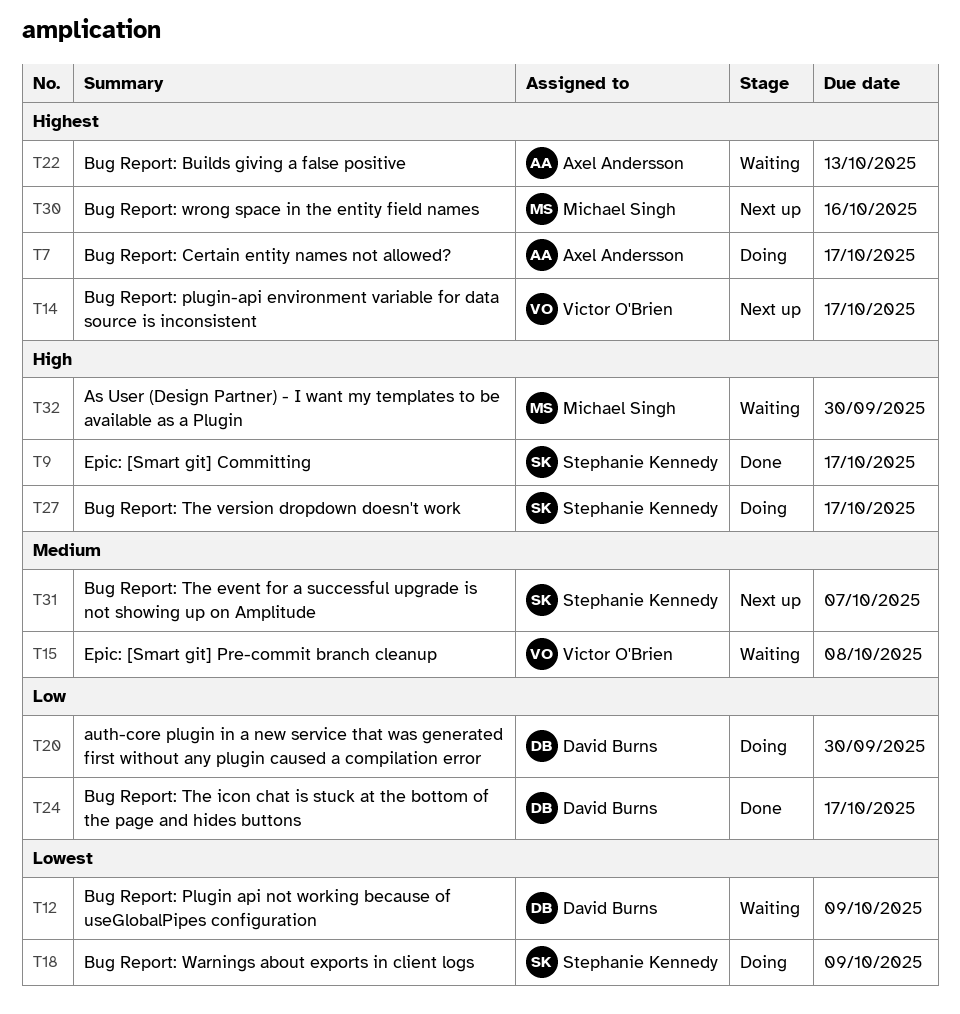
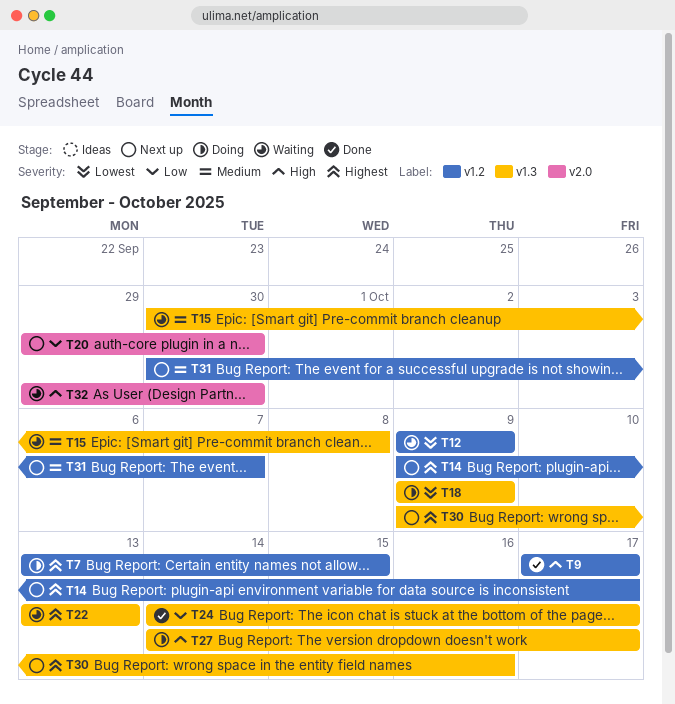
T7, due: Oct 17 -> Oct 15
T20, status: Doing -> Next up

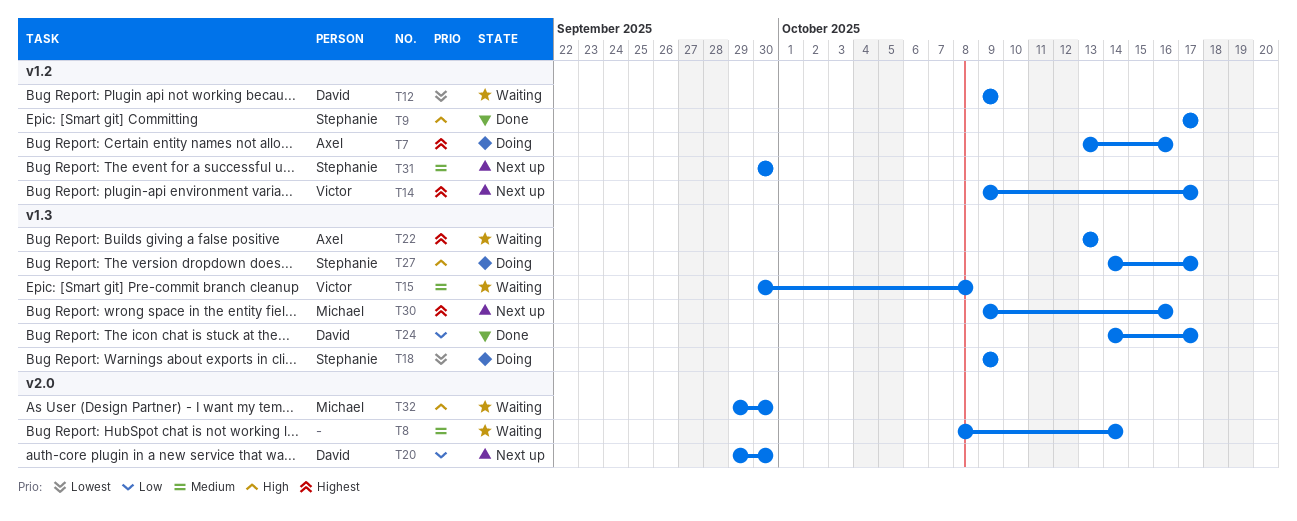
T7, due: Oct 15 -> Oct 16
T8: none -> present
T31, due: Oct 7 -> Sep 30

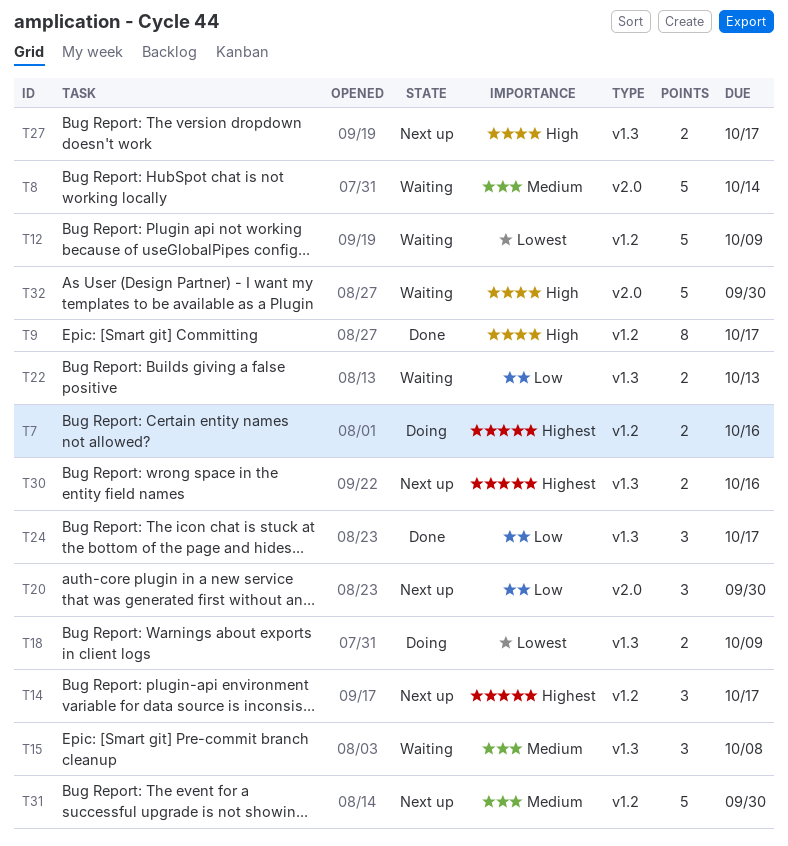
T22, priority: Highest -> Low
T27, status: Doing -> Next up

